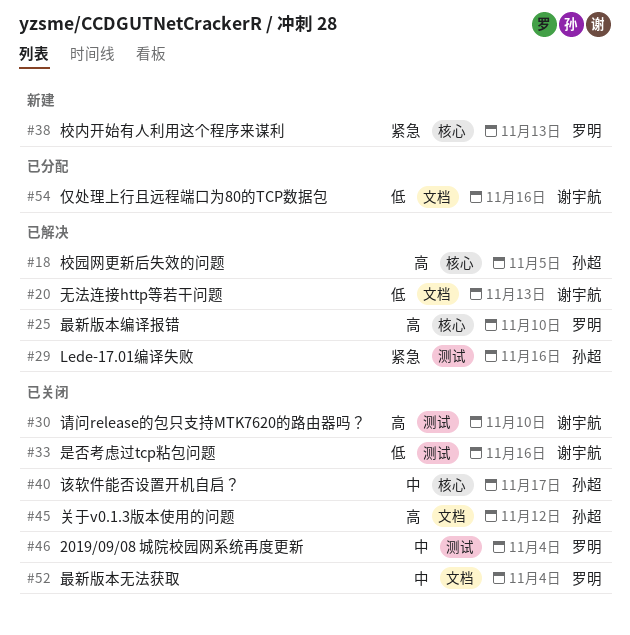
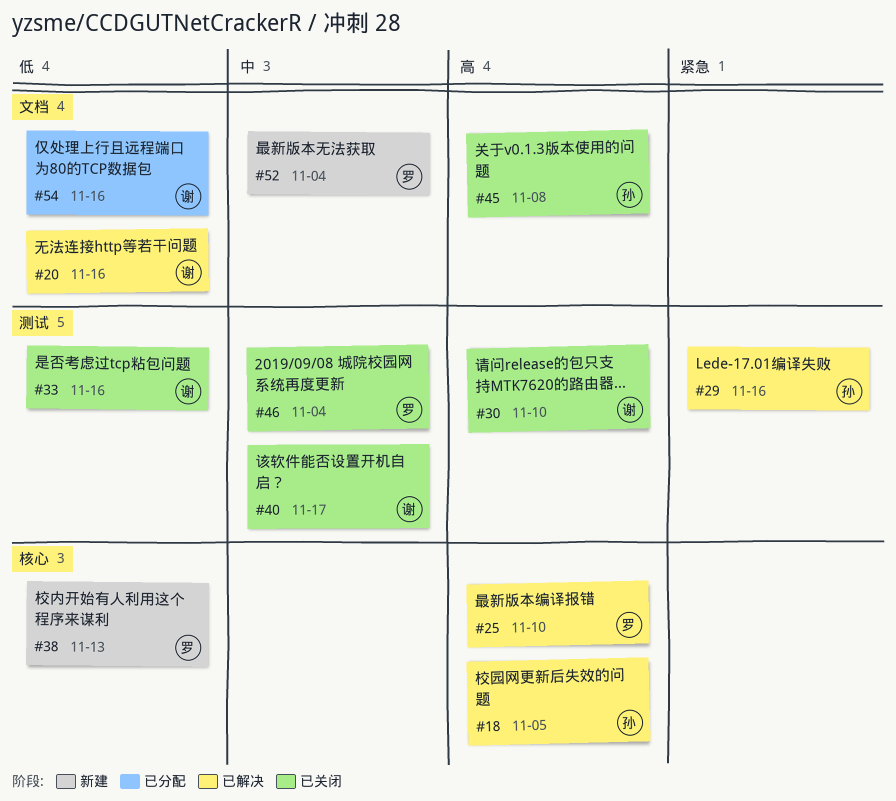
#20, due: Nov 13 -> Nov 16
#38, priority: 紧急 -> 低
#40, owner: 孙超 -> 谢宇航
#40, label: 核心 -> 测试
#45, due: Nov 12 -> Nov 8
#52, status: 已关闭 -> 新建

